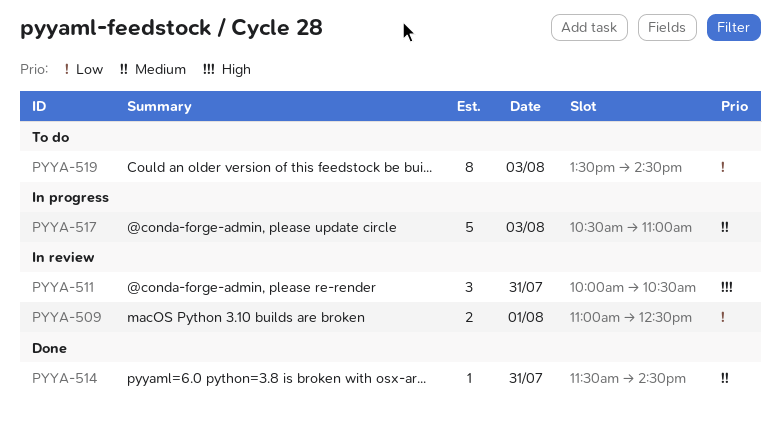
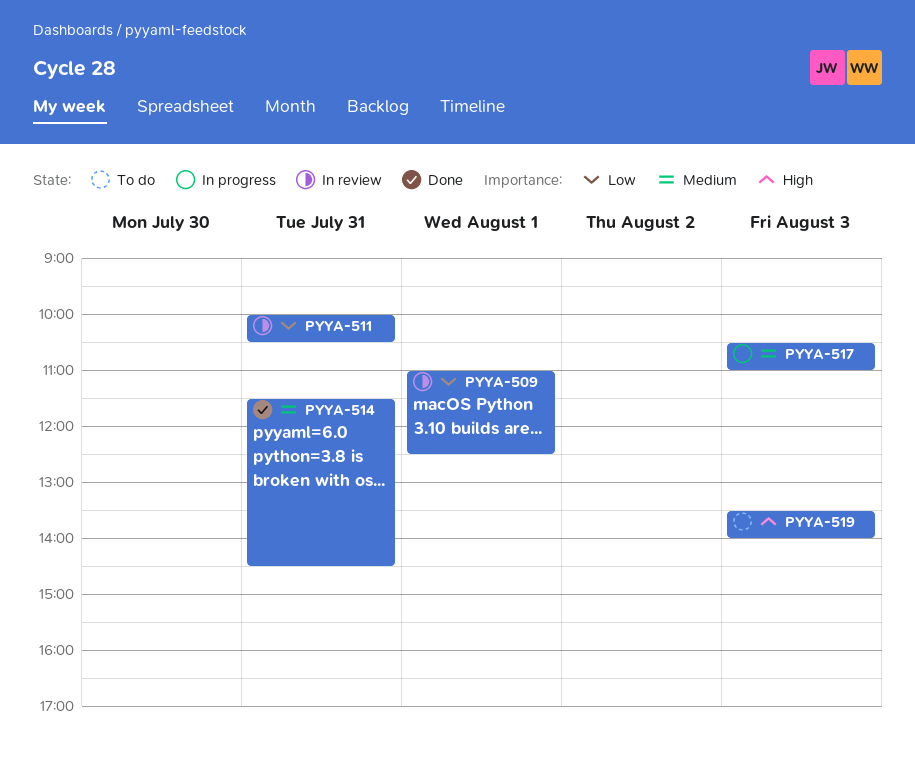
PYYA-511, priority: High -> Low
PYYA-519, priority: Low -> High
PYYA-519, ends: 14:30 -> 14:00

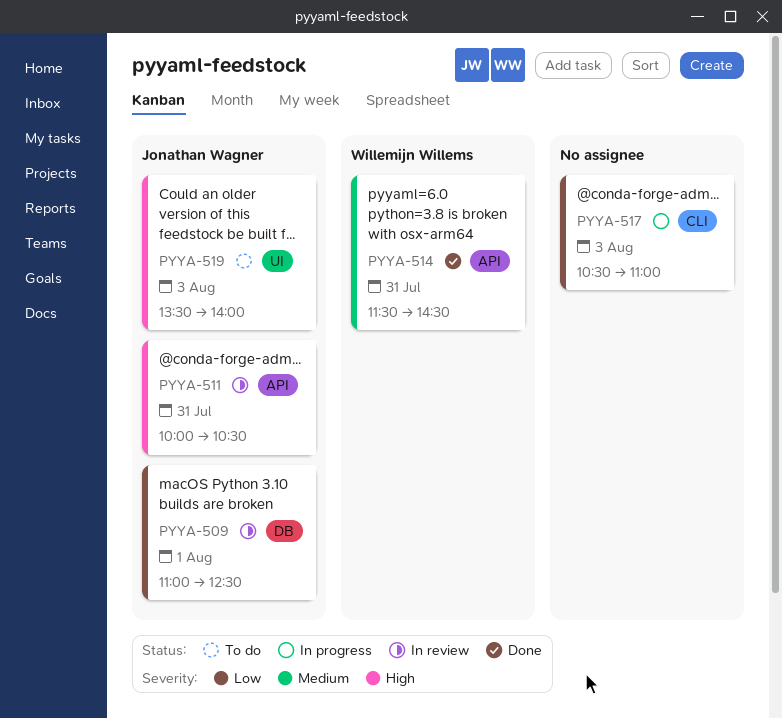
PYYA-511, priority: Low -> High
PYYA-517, priority: Medium -> Low

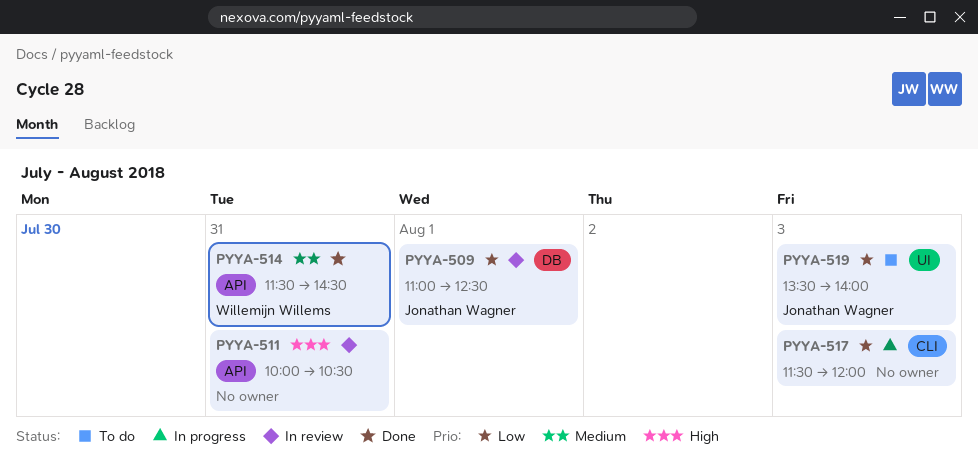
PYYA-511, owner: Jonathan Wagner -> none
PYYA-517, begins: 10:30 -> 11:30
PYYA-517, ends: 11:00 -> 12:00
PYYA-519, priority: High -> Low

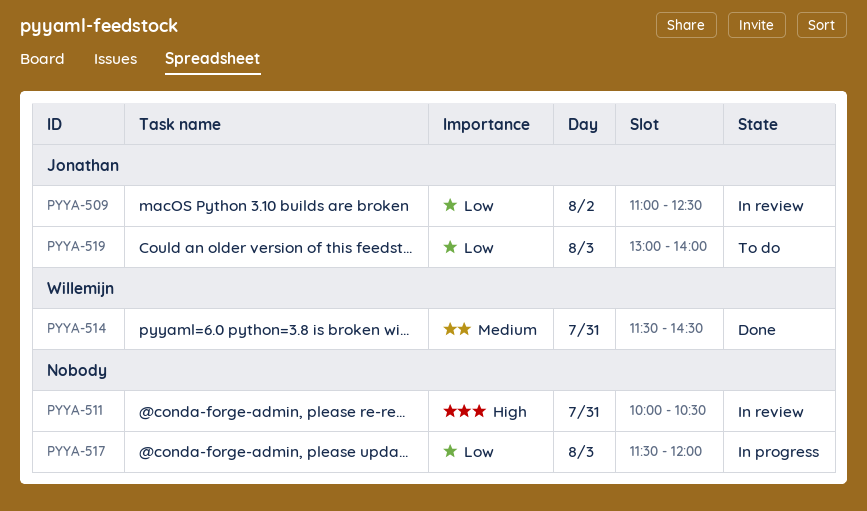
PYYA-509, day: Aug 1 -> Aug 2
PYYA-519, begins: 13:30 -> 13:00

